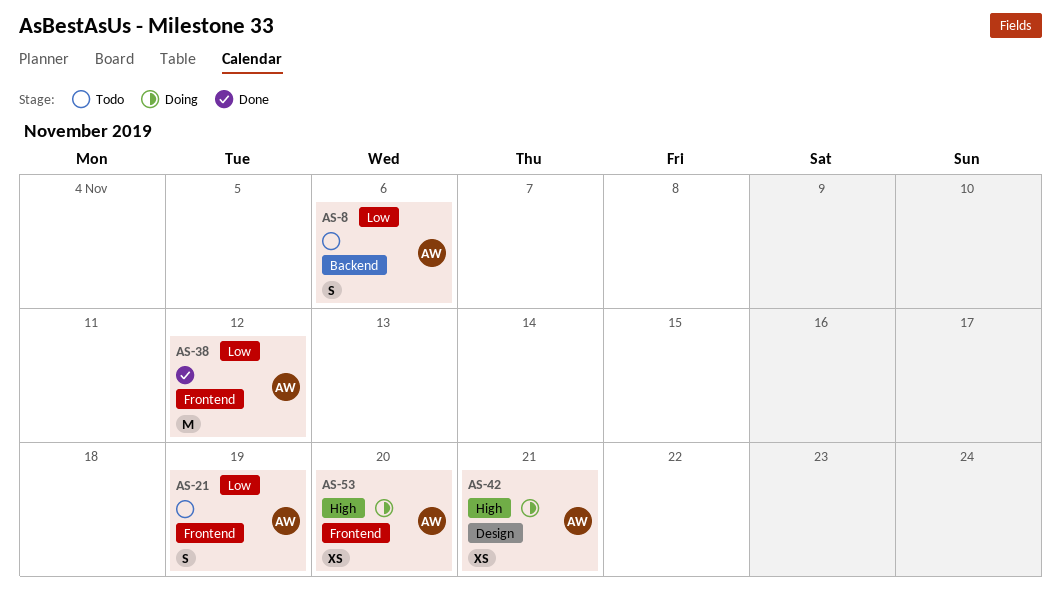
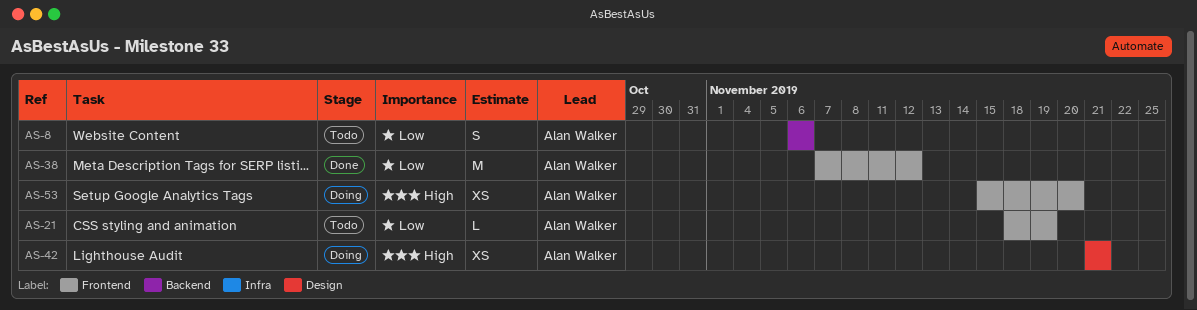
AS-21, estimate: S -> L

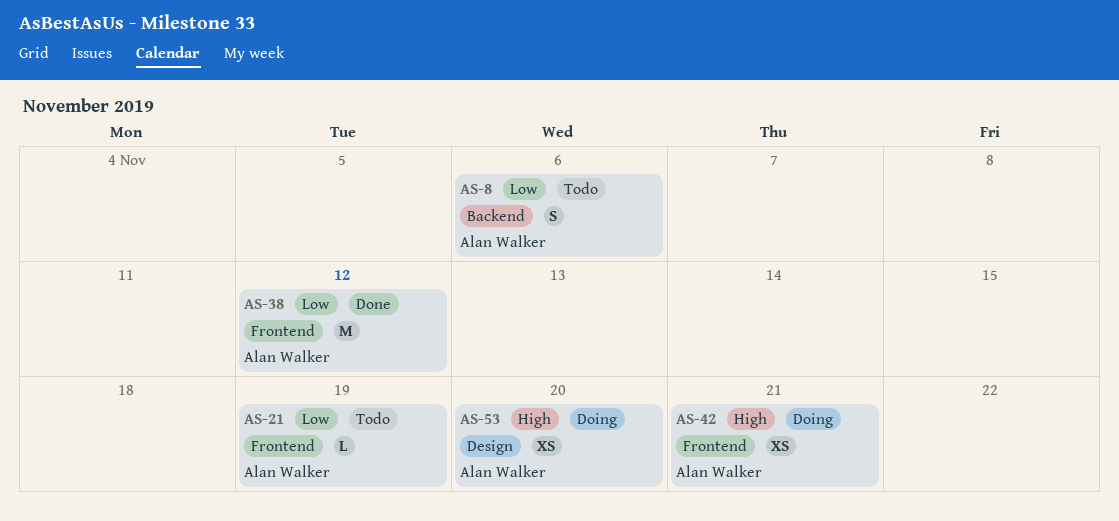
AS-42, label: Design -> Frontend
AS-53, label: Frontend -> Design

